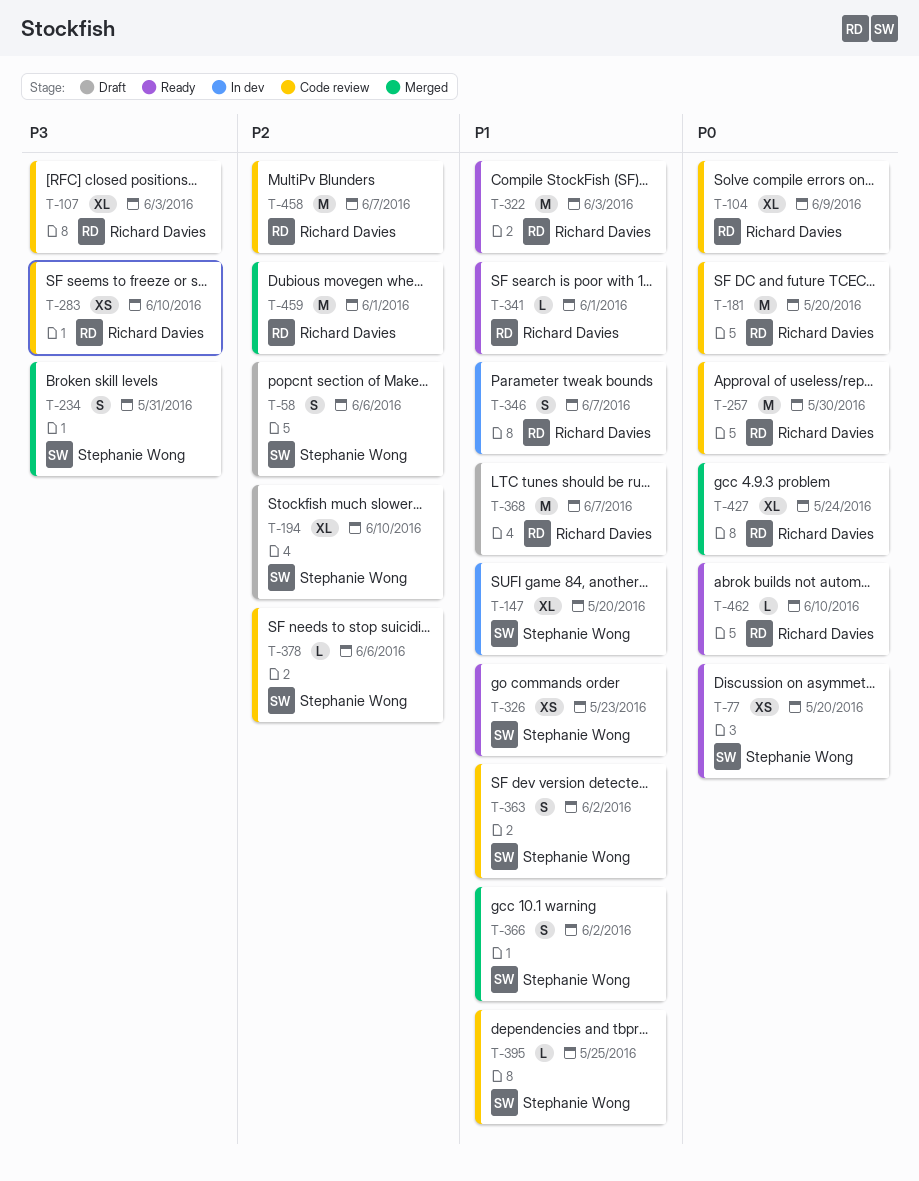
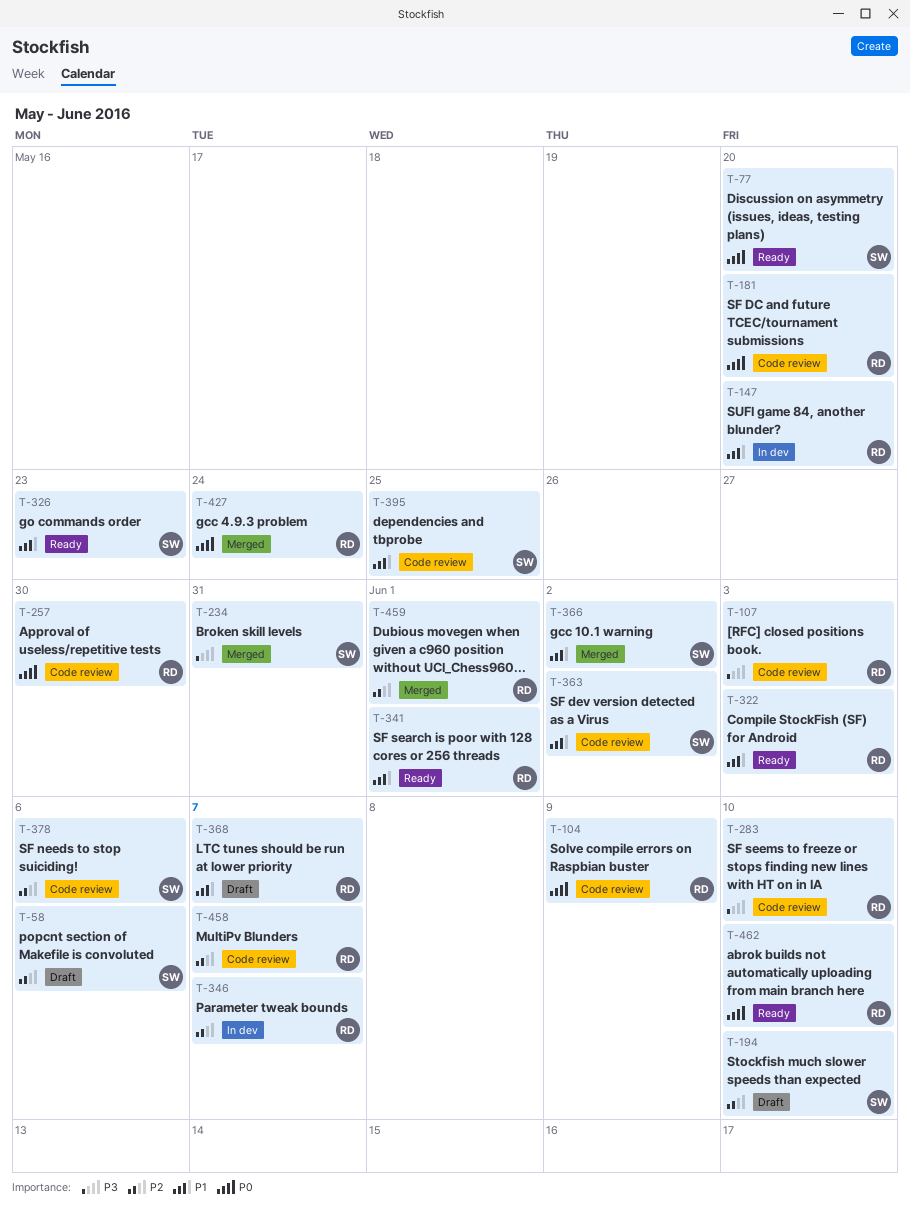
T-147, owner: Stephanie Wong -> Richard Davies
T-346, priority: P1 -> P2

